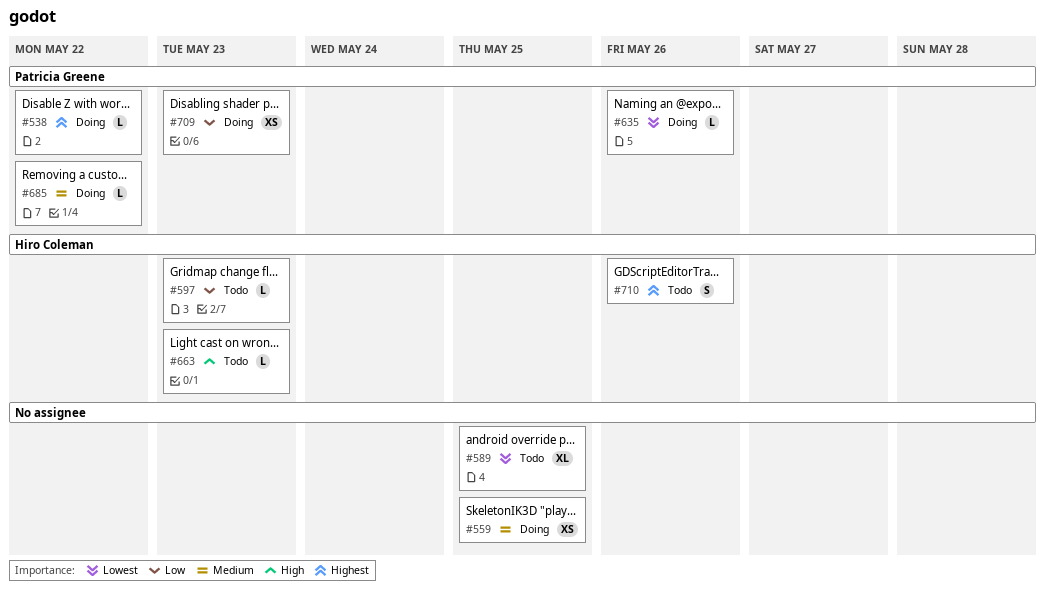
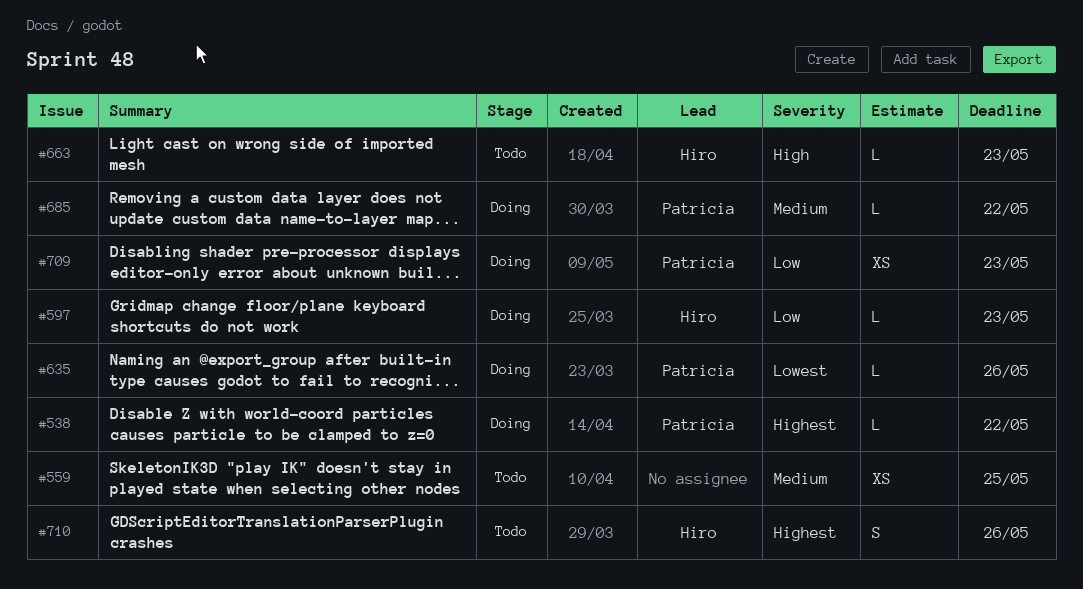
#559, status: Doing -> Todo
#589: present -> none
#597, status: Todo -> Doing

